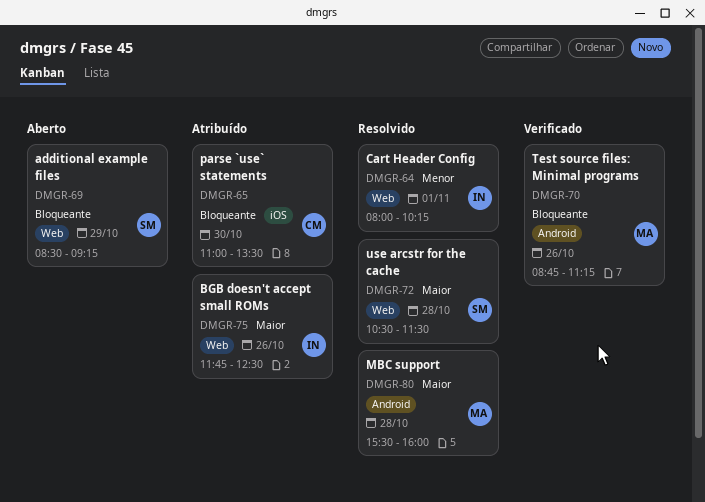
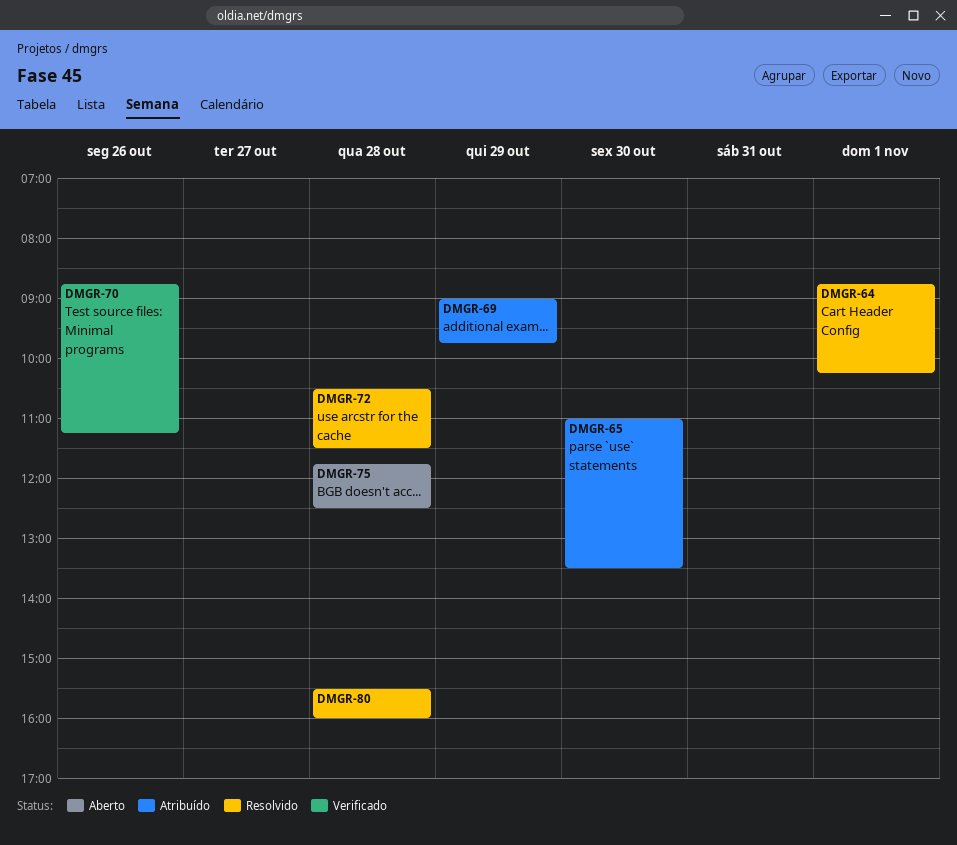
DMGR-64, begins: 08:00 -> 08:45
DMGR-69, status: Aberto -> Atribuído
DMGR-69, begins: 08:30 -> 09:00
DMGR-69, ends: 09:15 -> 09:45
DMGR-75, status: Atribuído -> Aberto
DMGR-75, day: Oct 26 -> Oct 28

